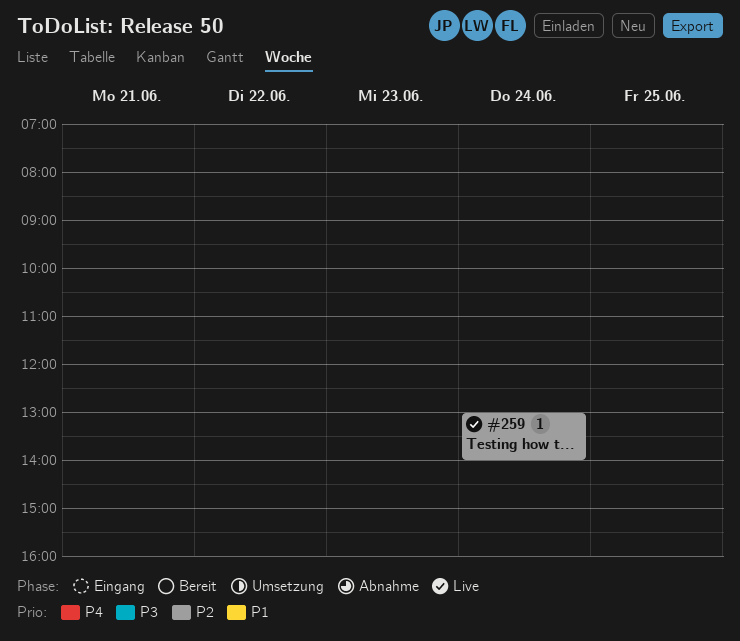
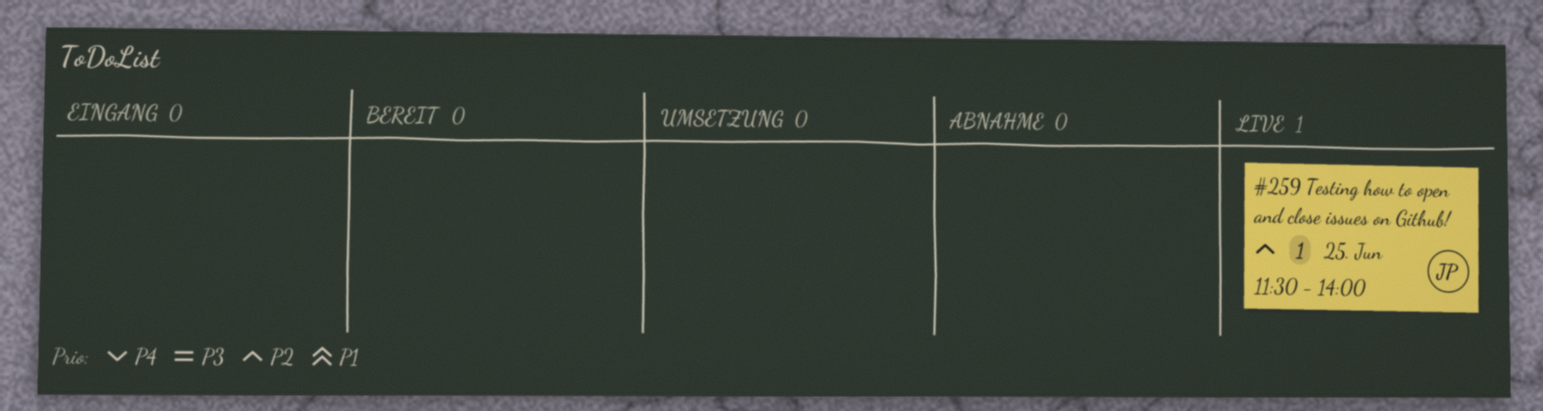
#259, day: Jun 24 -> Jun 25
#259, begins: 13:00 -> 11:30

